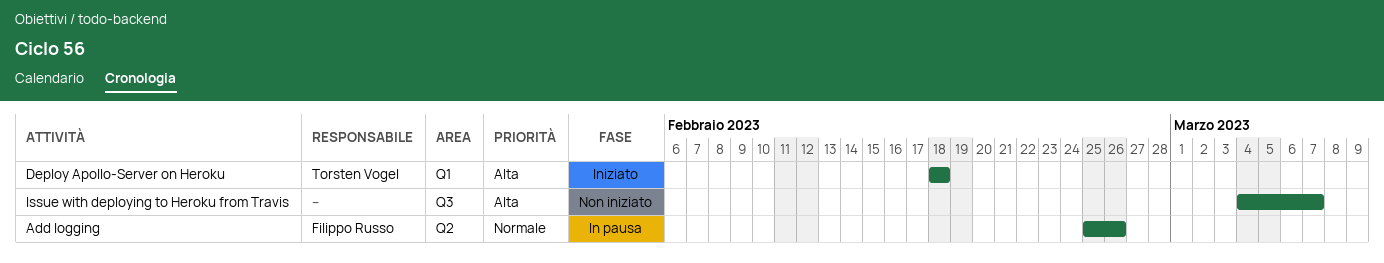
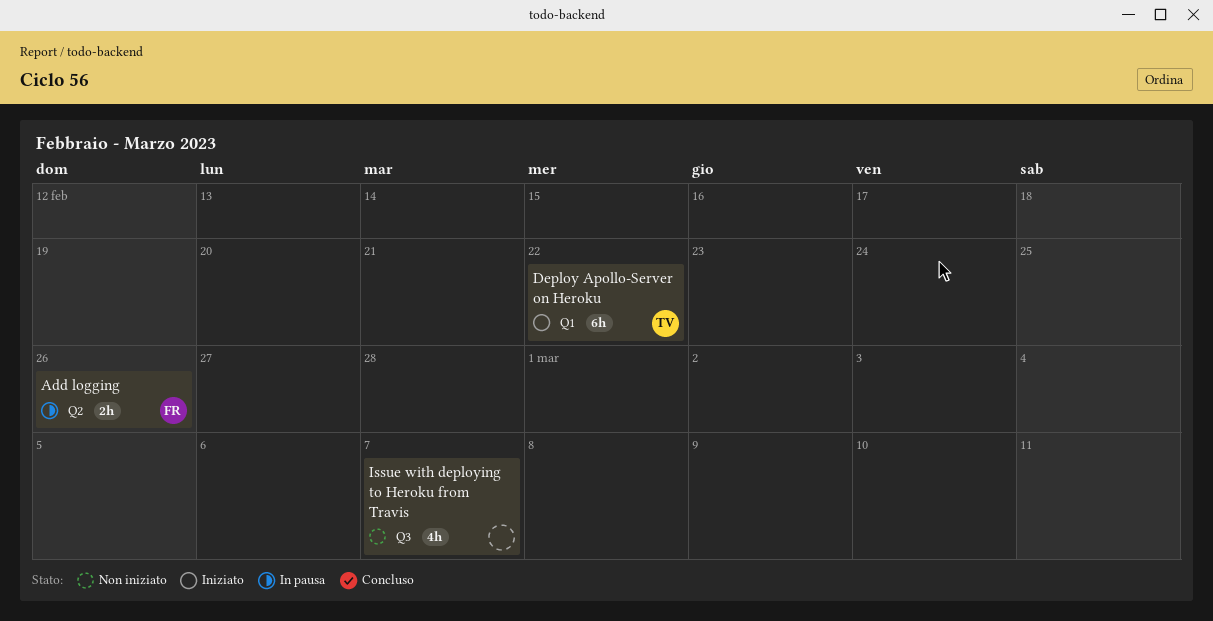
Deploy Apollo-Server on Heroku, due: Feb 18 -> Feb 22

